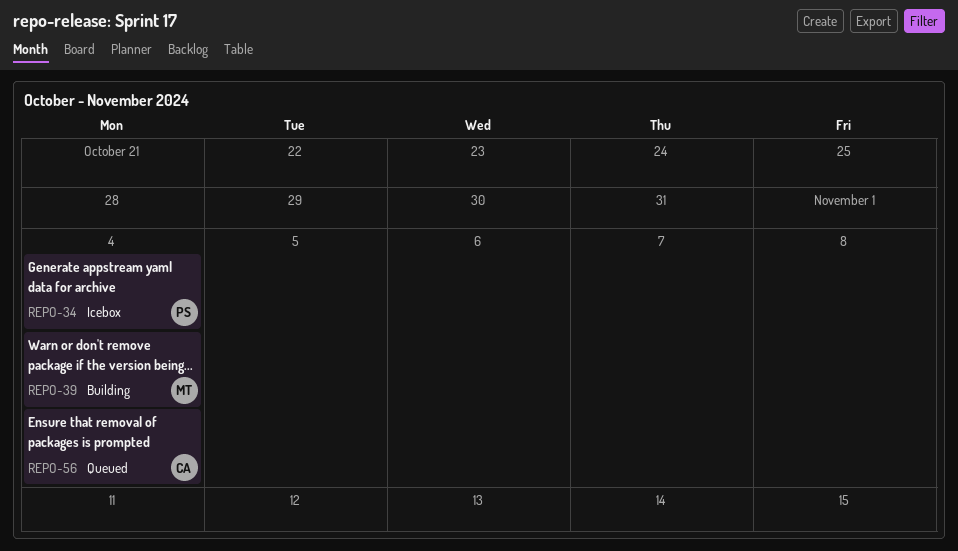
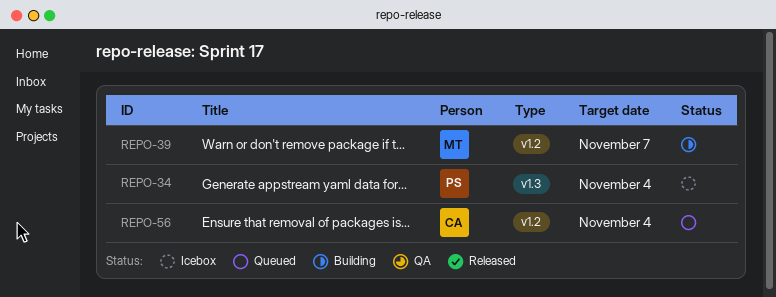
REPO-39, due: Nov 4 -> Nov 7

